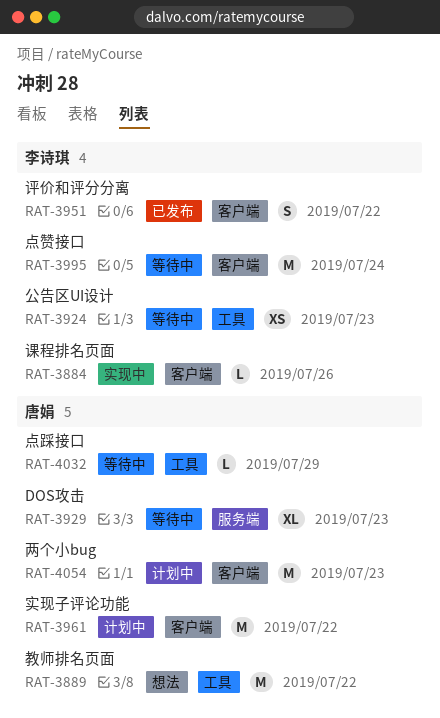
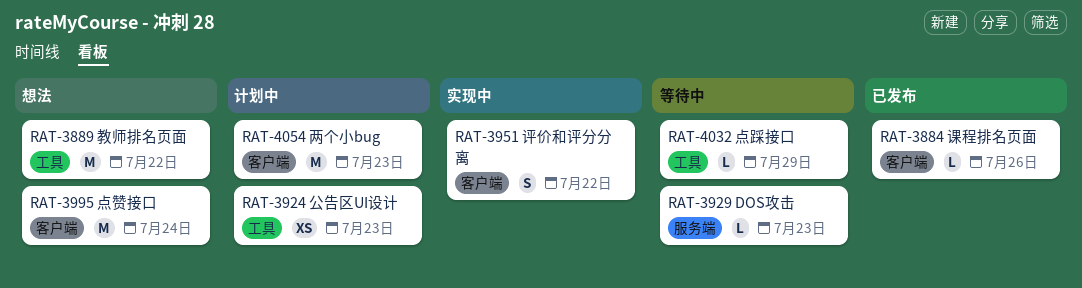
RAT-3884, status: 实现中 -> 已发布
RAT-3924, status: 等待中 -> 计划中
RAT-3929, estimate: XL -> L
RAT-3951, status: 已发布 -> 实现中
RAT-3961: present -> none
RAT-3995, status: 等待中 -> 想法

